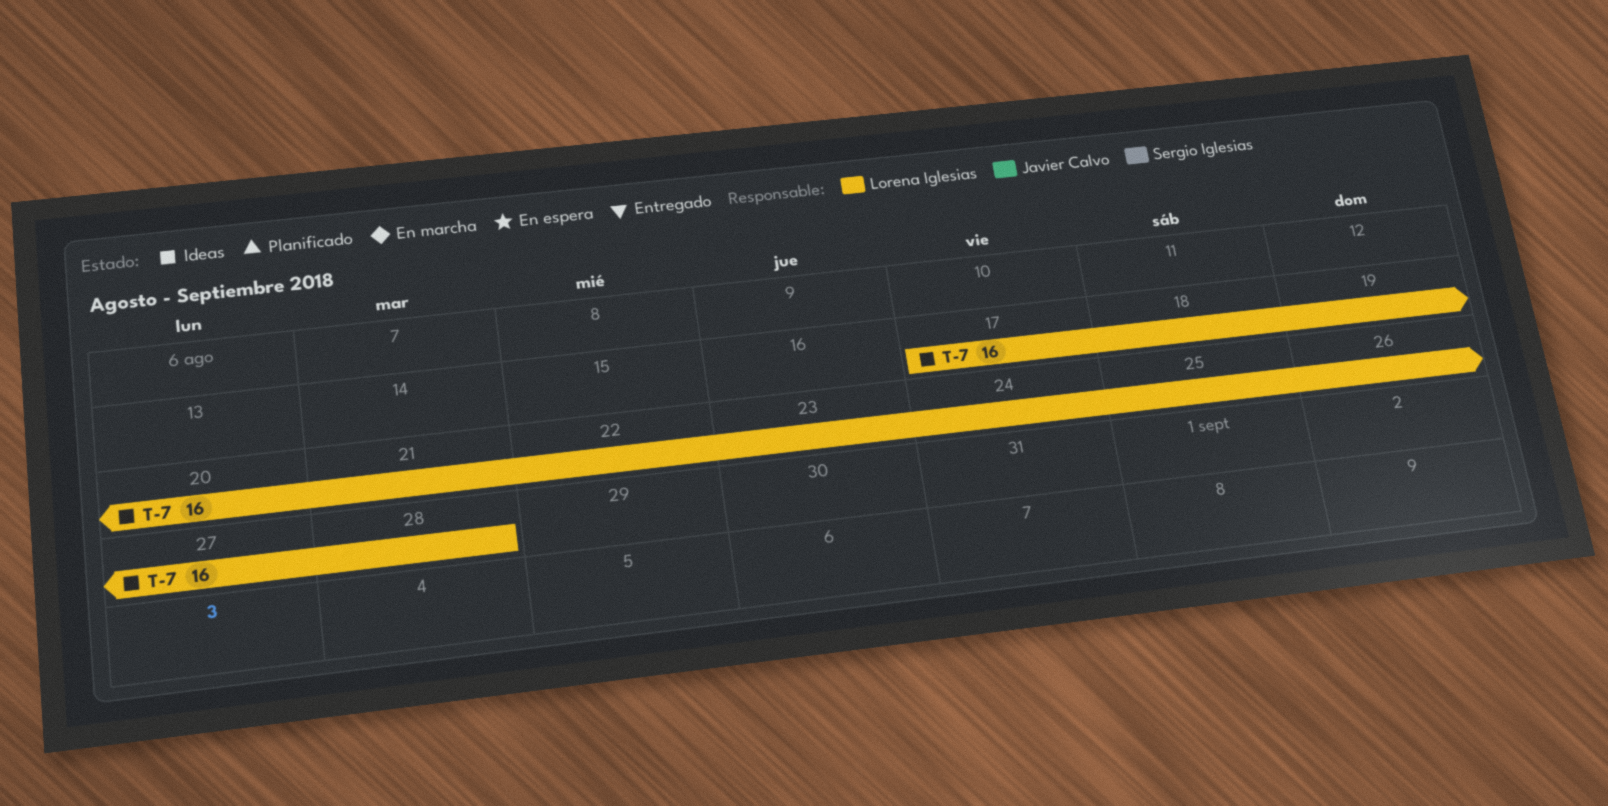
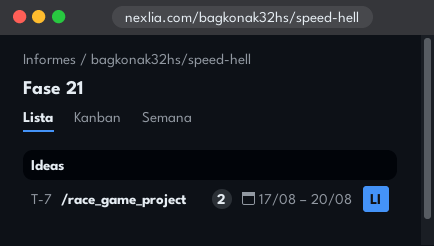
T-7, estimate: 16 -> 2
T-7, due: Aug 28 -> Aug 20

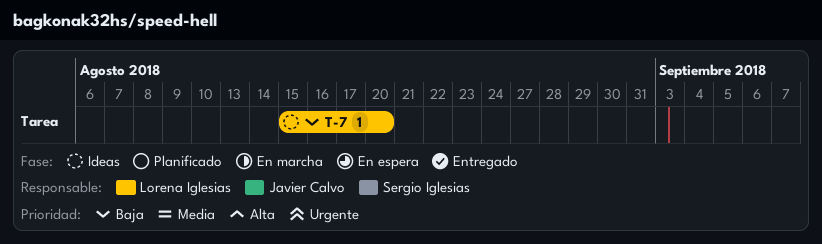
T-7, estimate: 2 -> 1
T-7, start: Aug 17 -> Aug 15

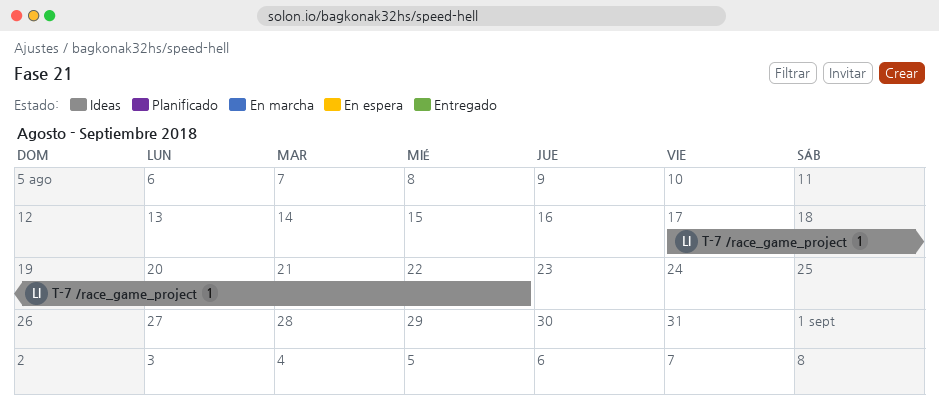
T-7, start: Aug 15 -> Aug 17
T-7, due: Aug 20 -> Aug 22

